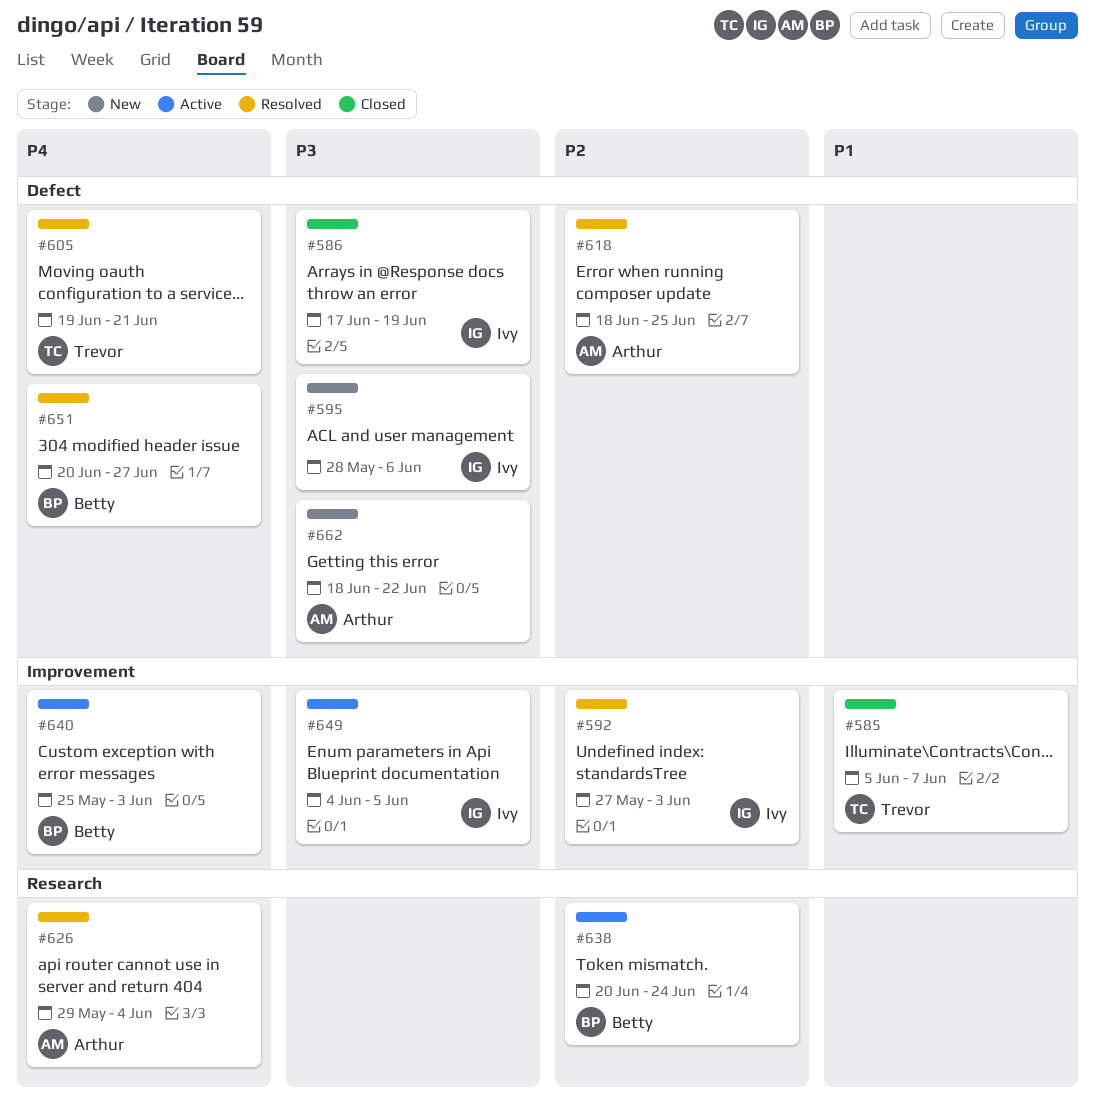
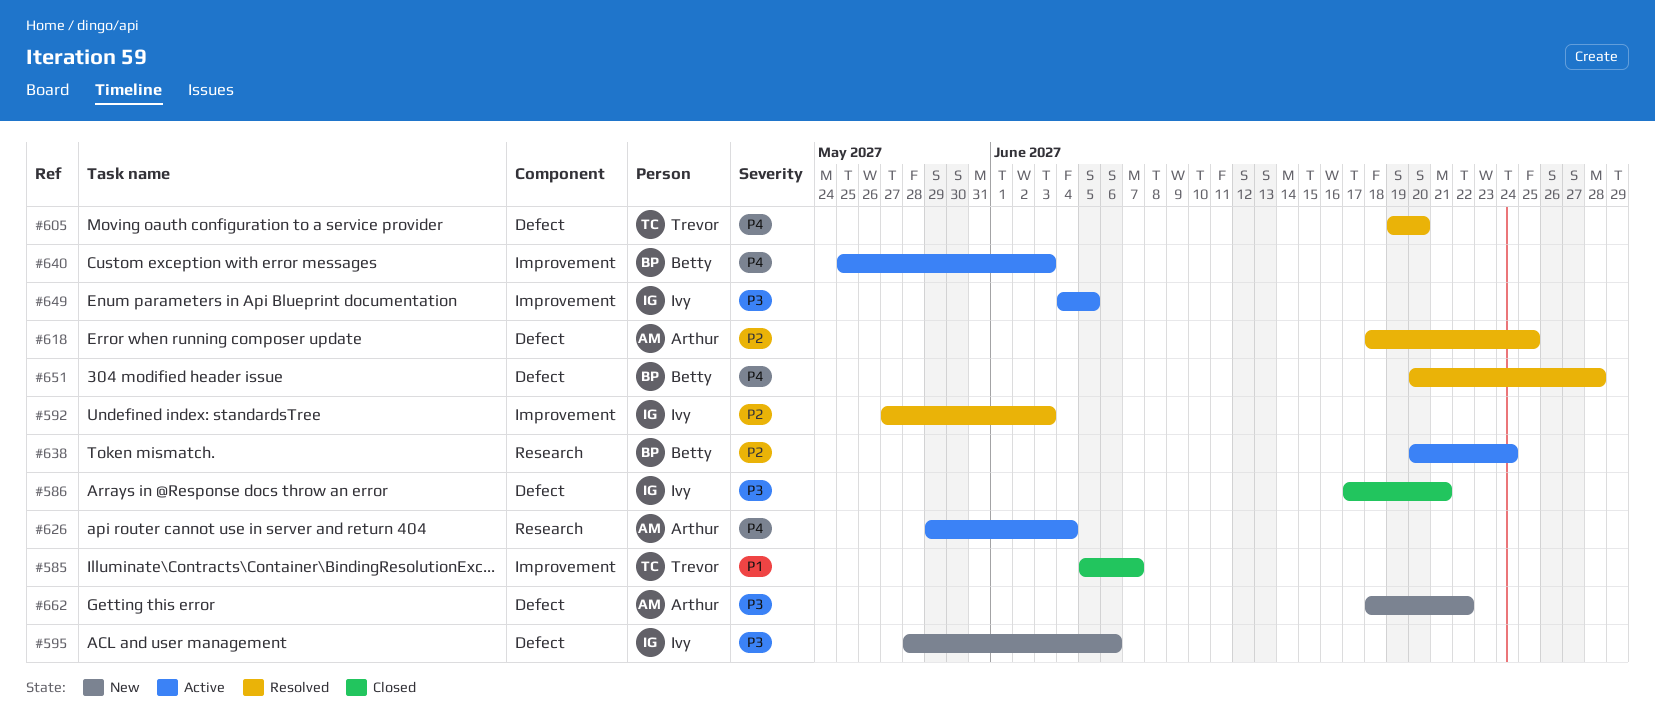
#586, due: Jun 19 -> Jun 21
#605, due: Jun 21 -> Jun 20
#626, status: Resolved -> Active
#651, due: Jun 27 -> Jun 28

